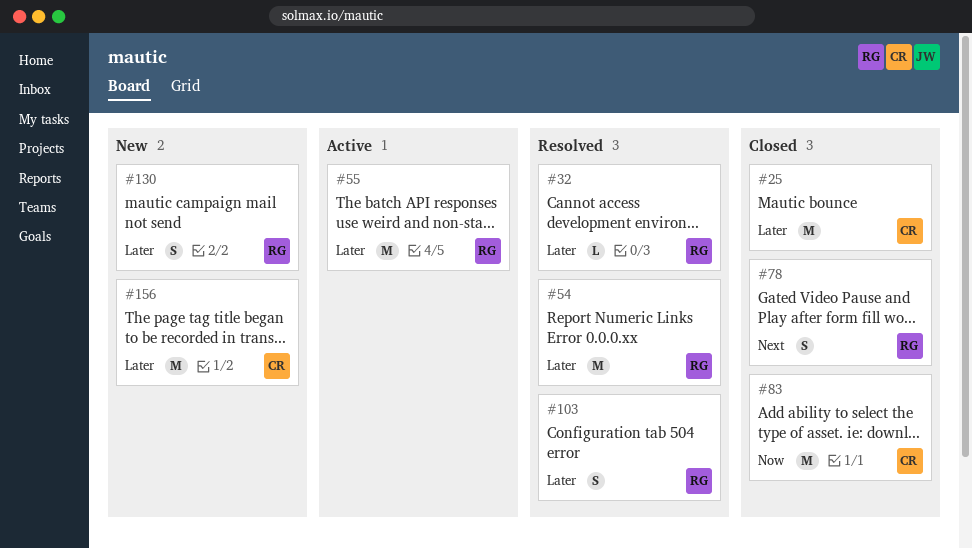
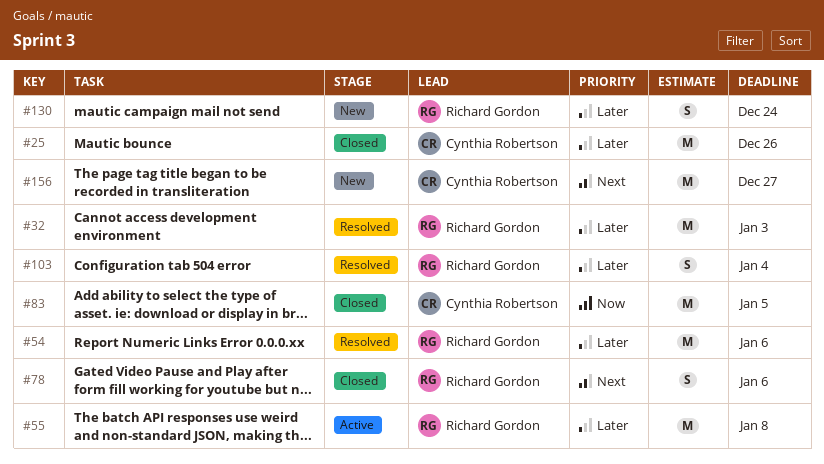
#32, estimate: L -> M
#156, priority: Later -> Next

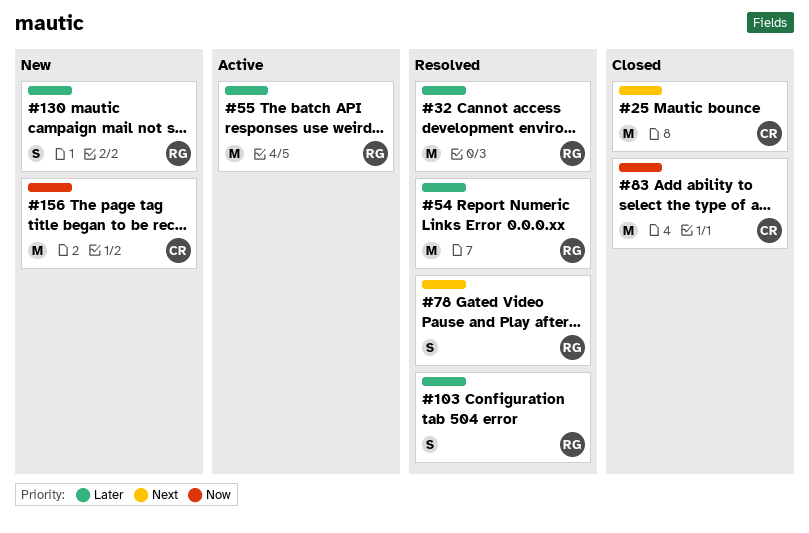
#25, priority: Later -> Next
#78, status: Closed -> Resolved
#156, priority: Next -> Now

